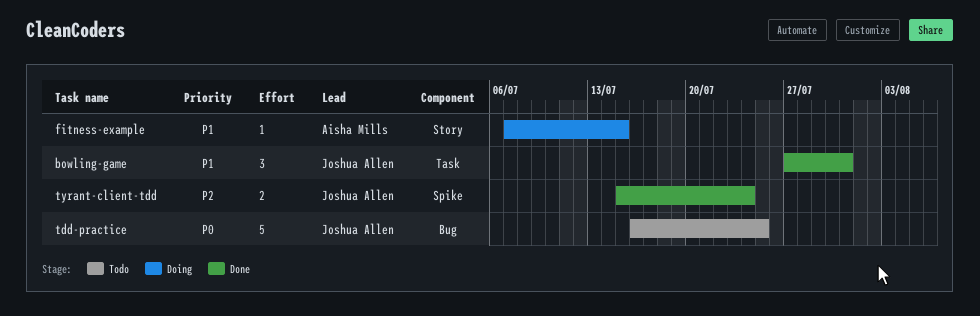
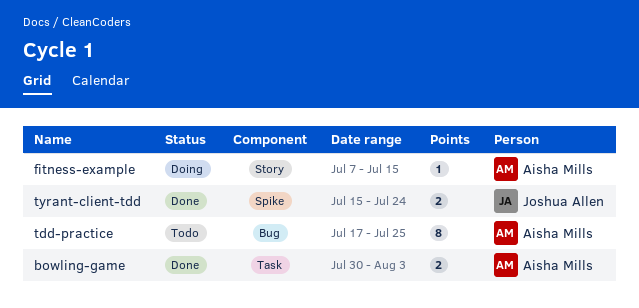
bowling-game, owner: Joshua Allen -> Aisha Mills
bowling-game, estimate: 3 -> 2
bowling-game, start: Jul 27 -> Jul 30
bowling-game, due: Jul 31 -> Aug 3
tdd-practice, owner: Joshua Allen -> Aisha Mills
tdd-practice, estimate: 5 -> 8
tdd-practice, start: Jul 16 -> Jul 17

